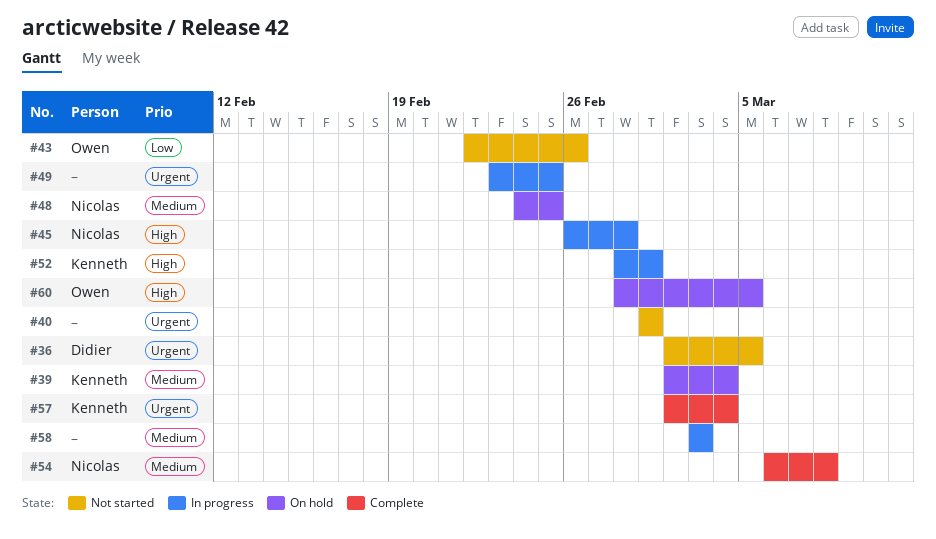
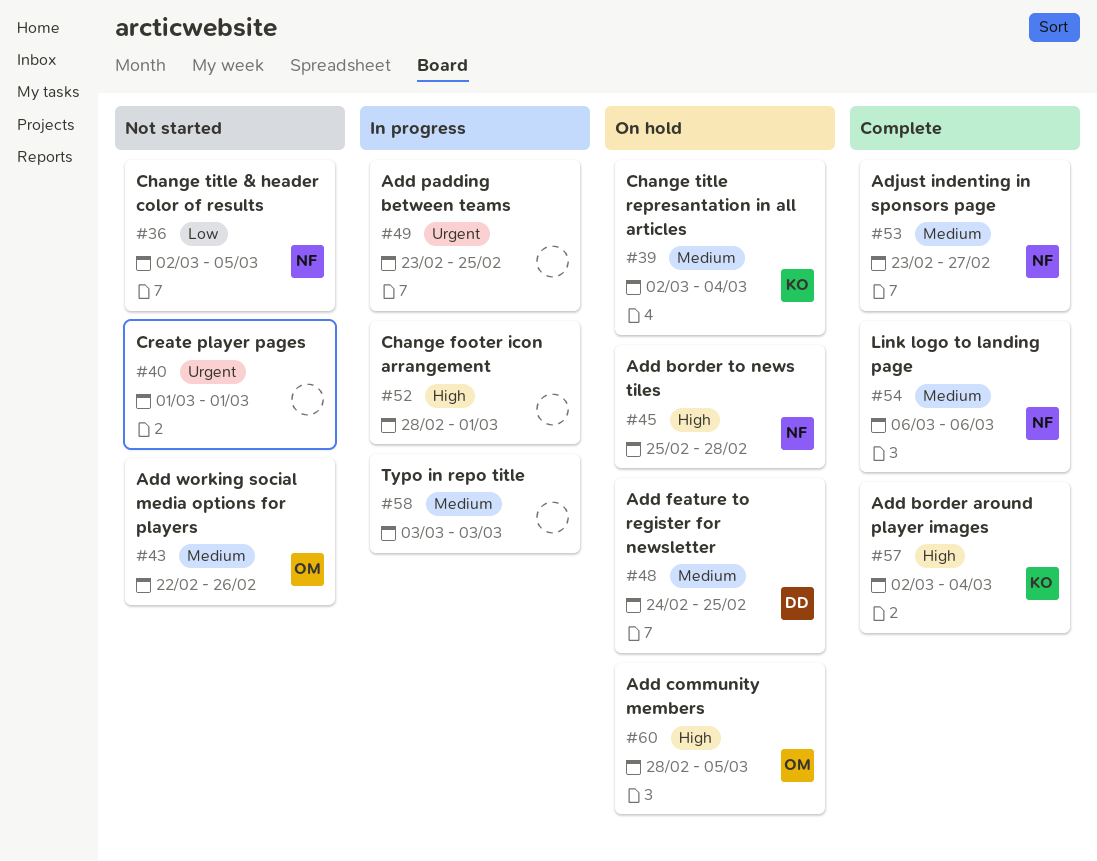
#36, owner: Didier -> Nicolas
#36, priority: Urgent -> Low
#43, priority: Low -> Medium
#45, status: In progress -> On hold
#45, start: Feb 26 -> Feb 25
#48, owner: Nicolas -> Didier
#52, owner: Kenneth -> none
#53: none -> present
#54, due: Mar 8 -> Mar 6
#57, priority: Urgent -> High

